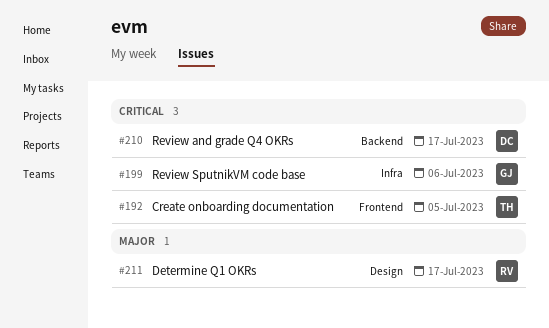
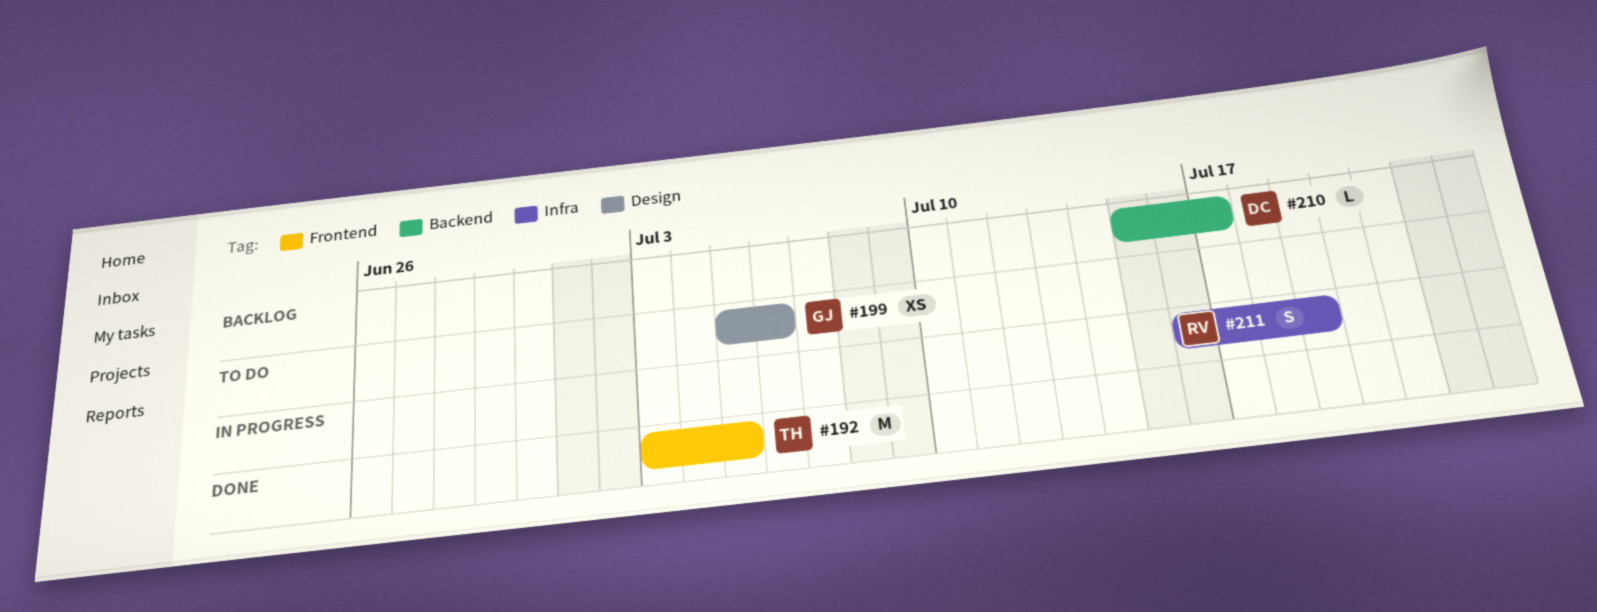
#199, label: Infra -> Design
#211, label: Design -> Infra
#211, due: Jul 17 -> Jul 19

